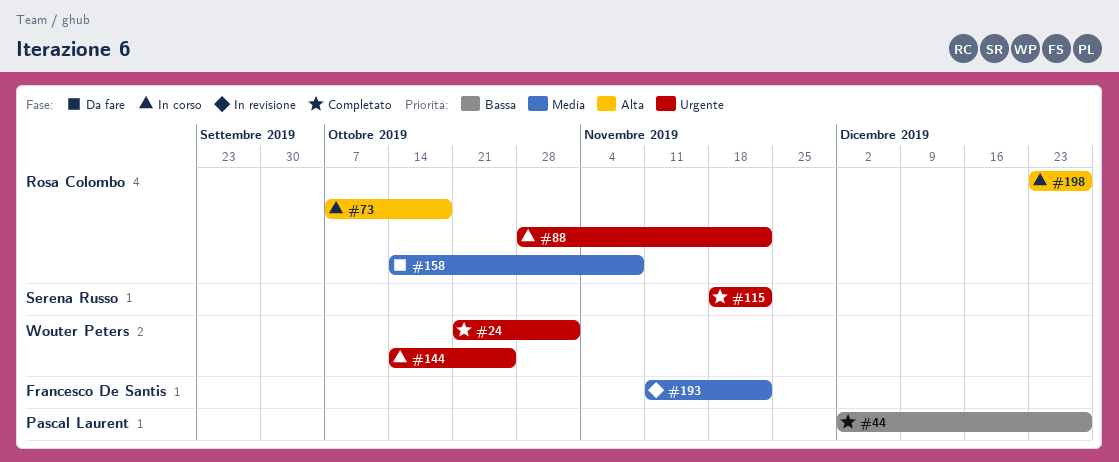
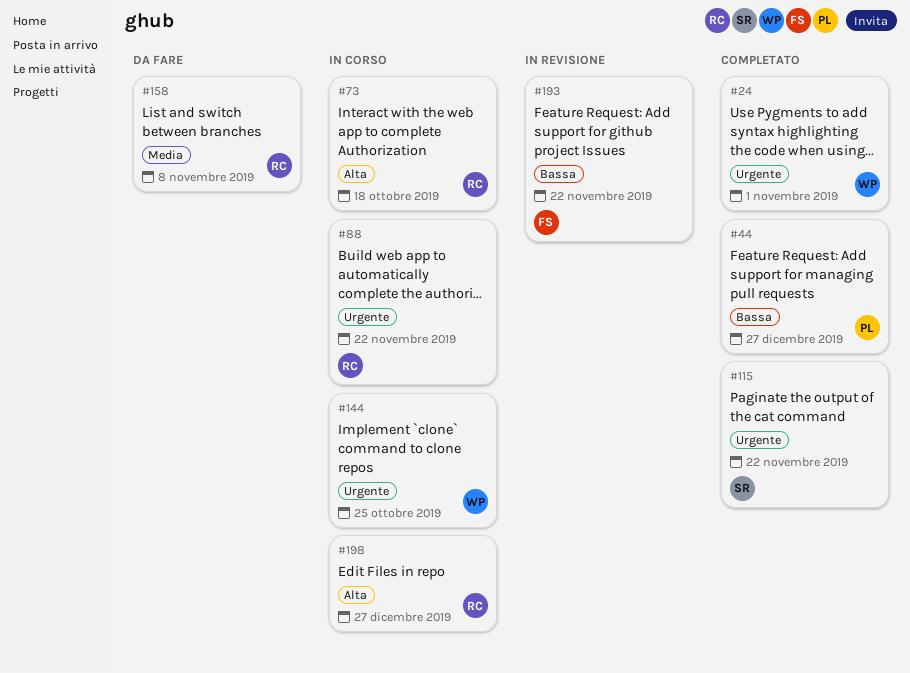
#193, priority: Media -> Bassa

